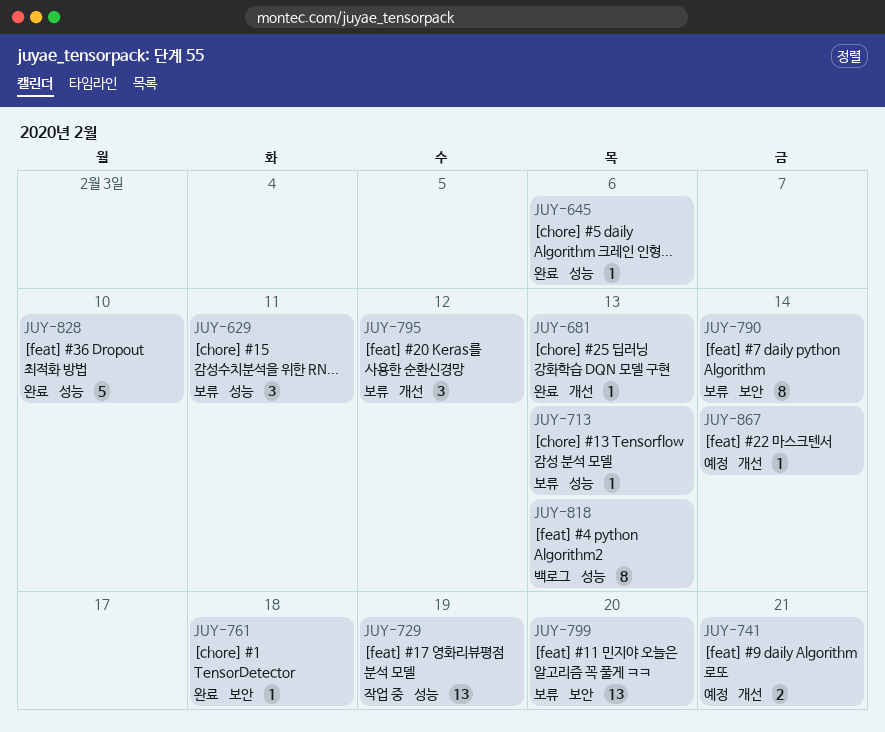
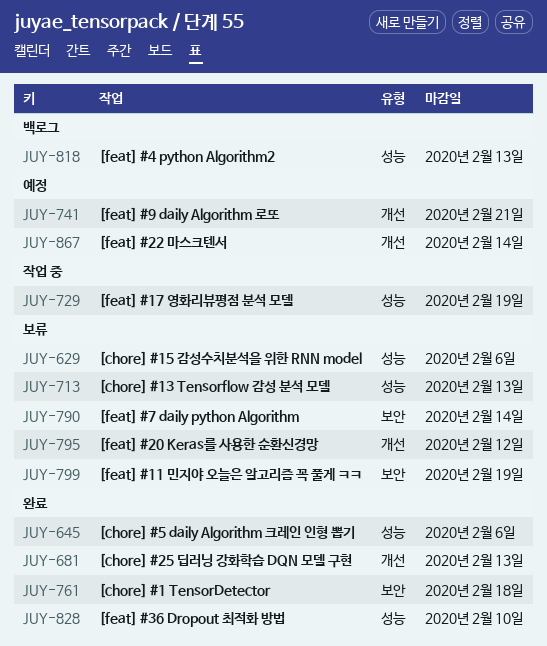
JUY-629, due: Feb 11 -> Feb 6
JUY-799, due: Feb 20 -> Feb 19

